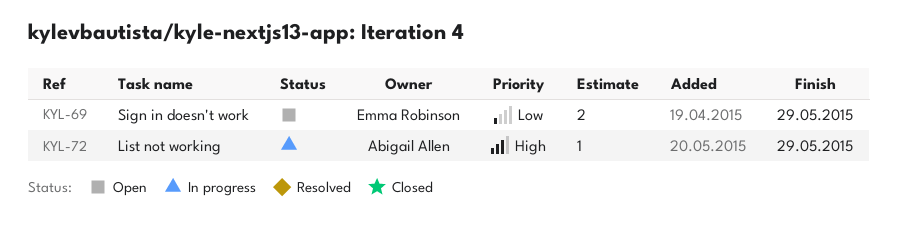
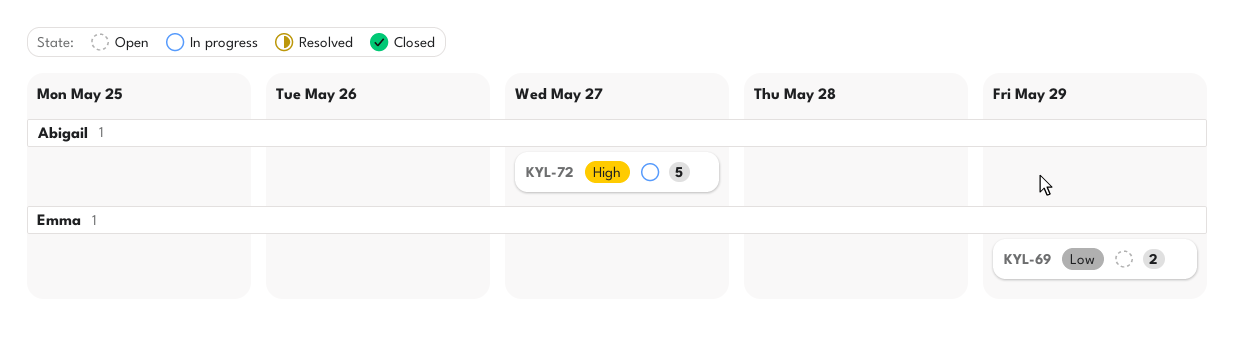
KYL-72, estimate: 1 -> 5
KYL-72, due: May 29 -> May 27

